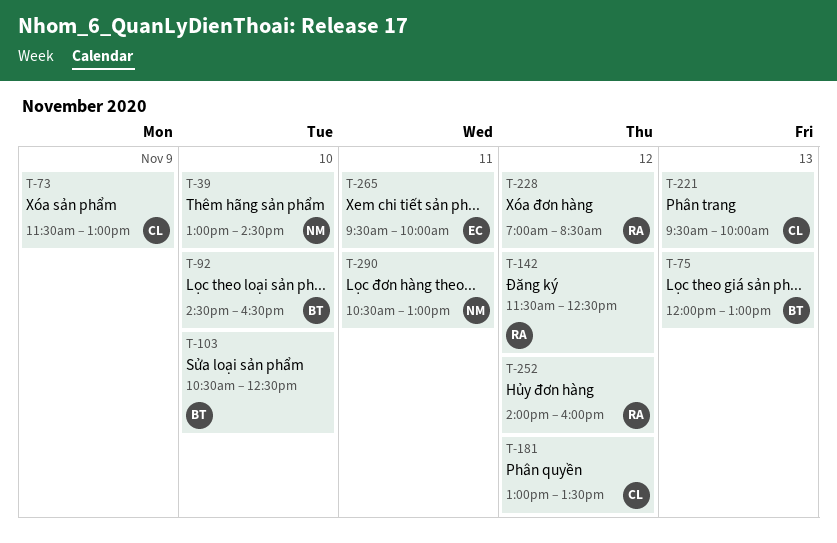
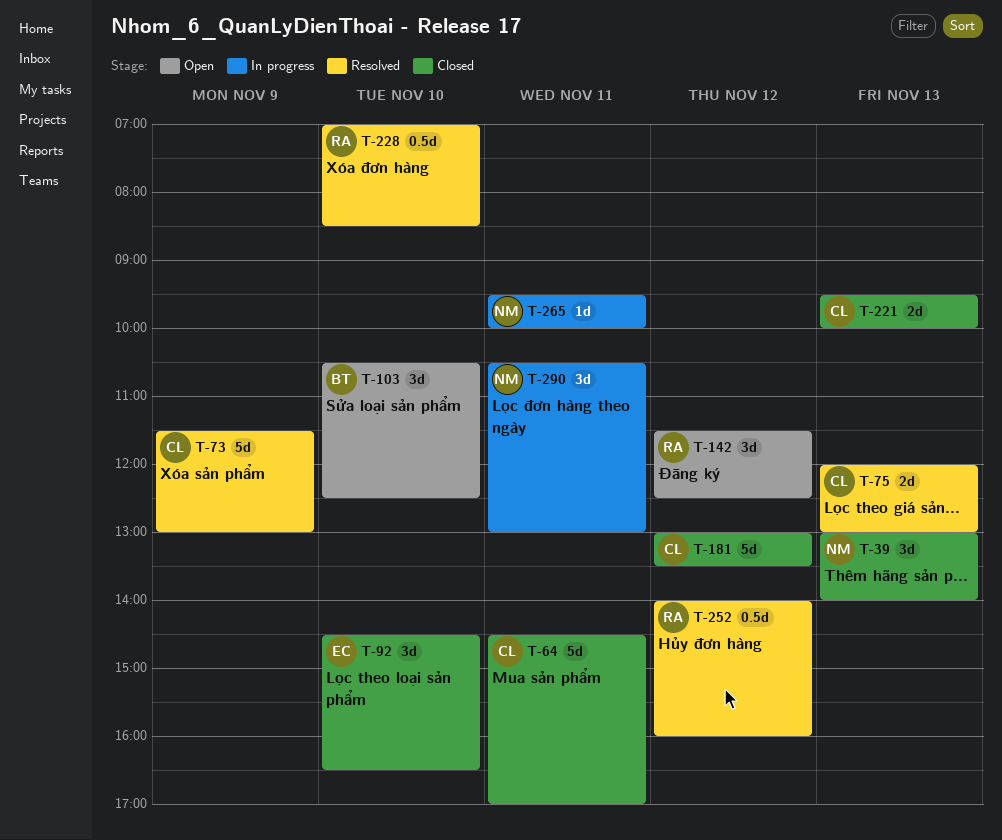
T-39, day: Nov 10 -> Nov 13
T-39, ends: 14:30 -> 14:00
T-64: none -> present
T-75, owner: BT -> CL
T-92, owner: BT -> EC
T-228, day: Nov 12 -> Nov 10
T-265, owner: EC -> NM

